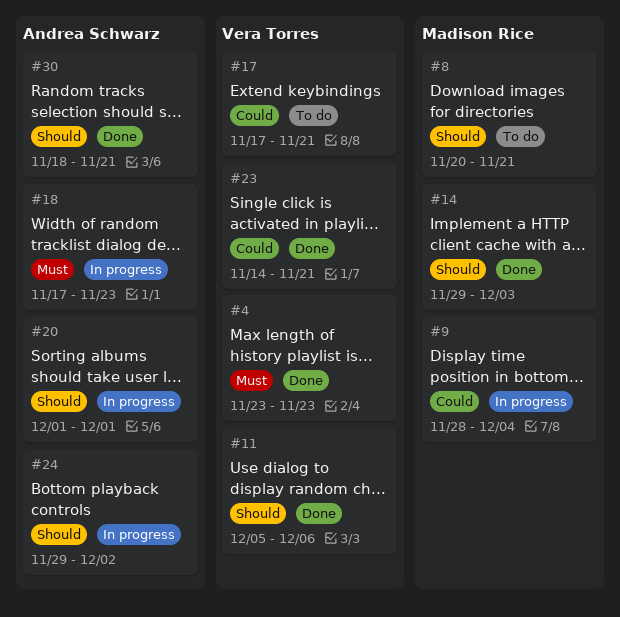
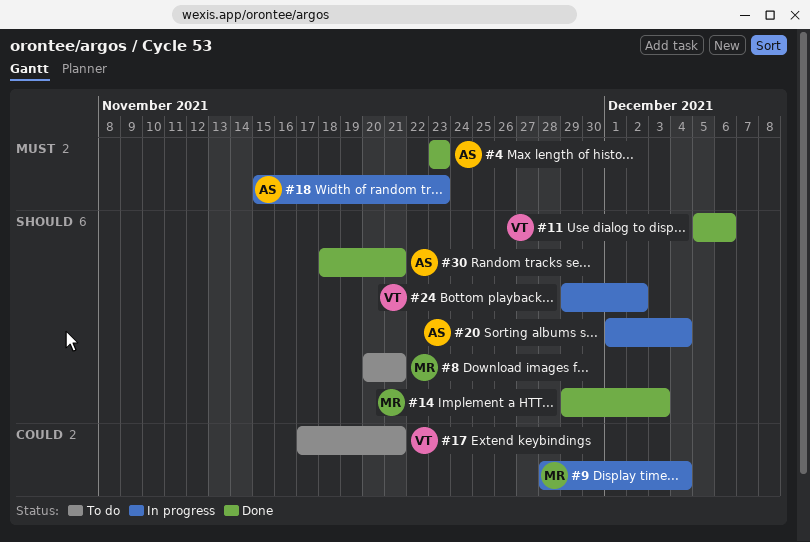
#4, owner: Vera Torres -> Andrea Schwarz
#18, start: Nov 17 -> Nov 15
#20, due: Dec 1 -> Dec 4
#23: present -> none
#24, owner: Andrea Schwarz -> Vera Torres

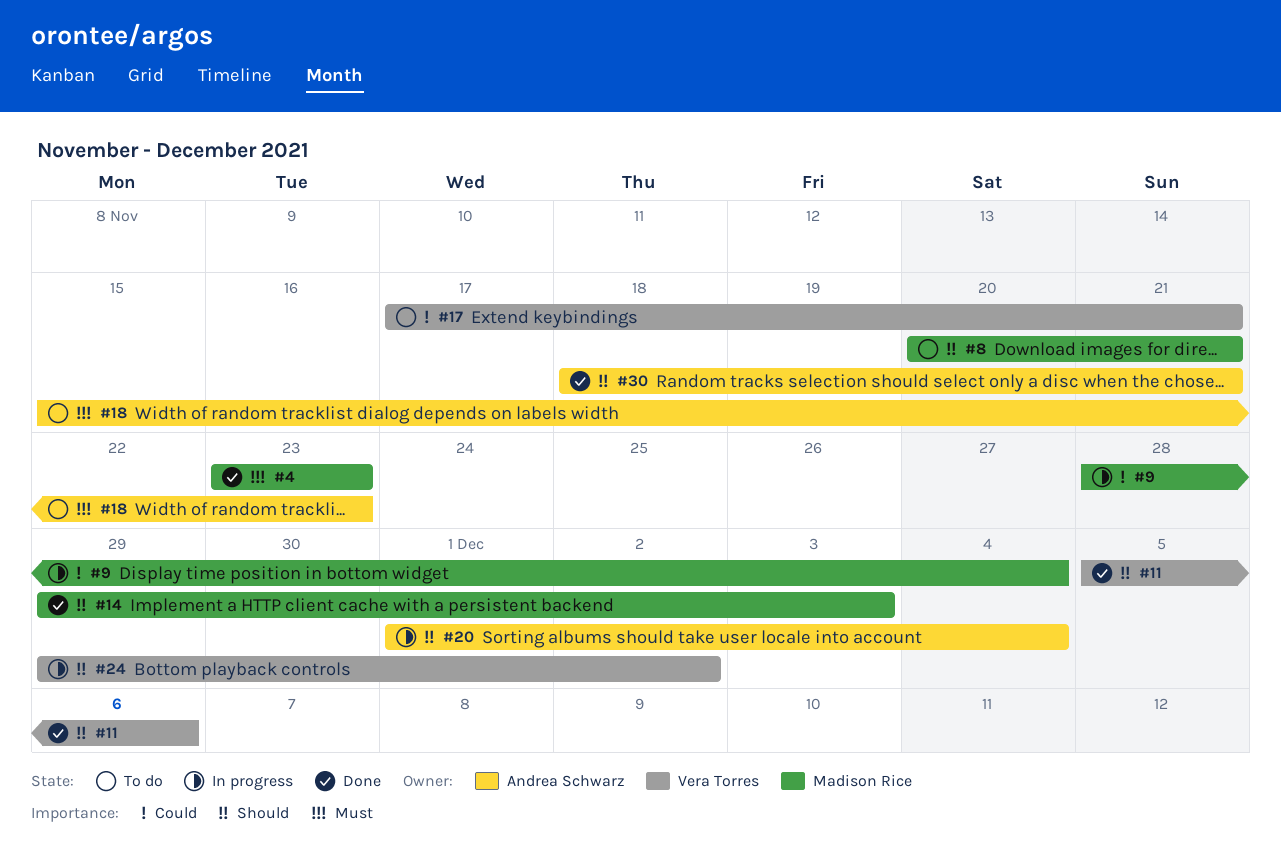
#4, owner: Andrea Schwarz -> Madison Rice
#18, status: In progress -> To do

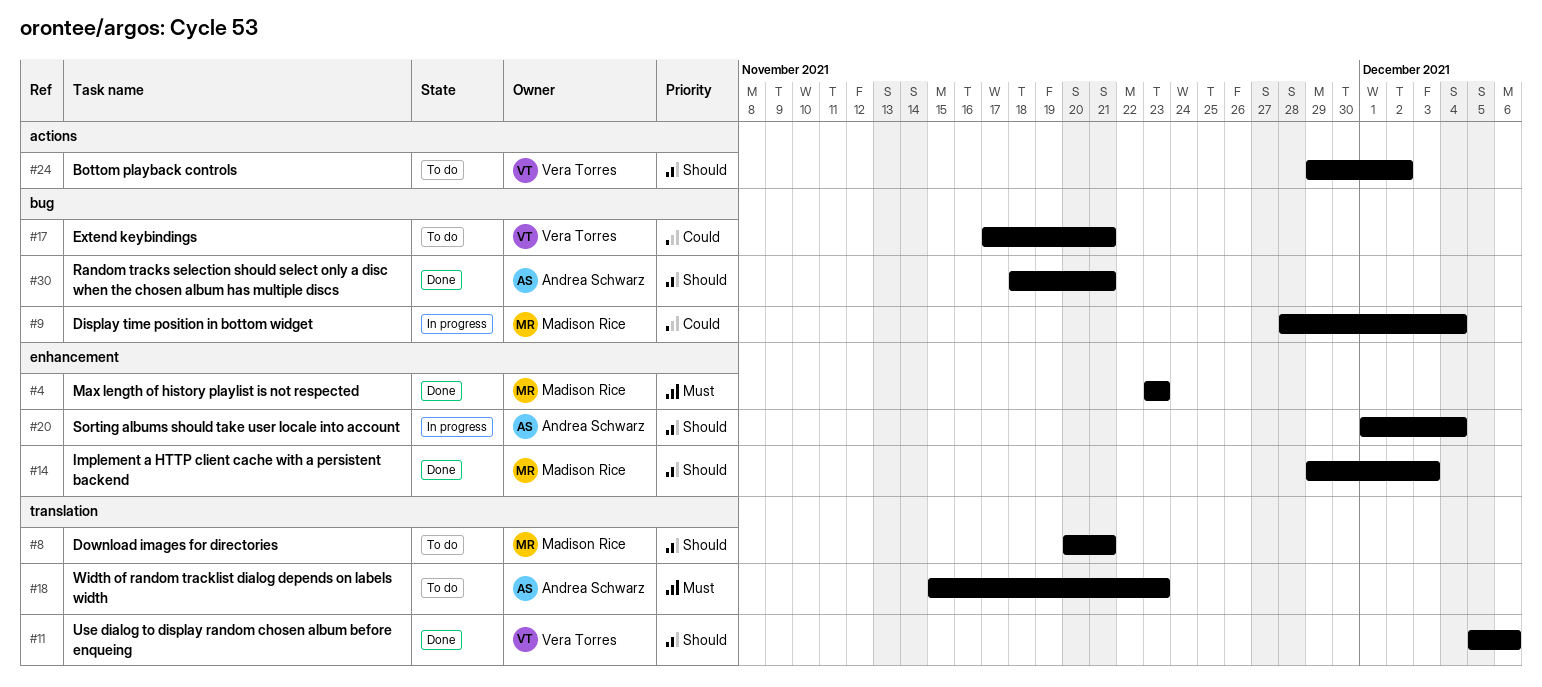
#24, status: In progress -> To do

